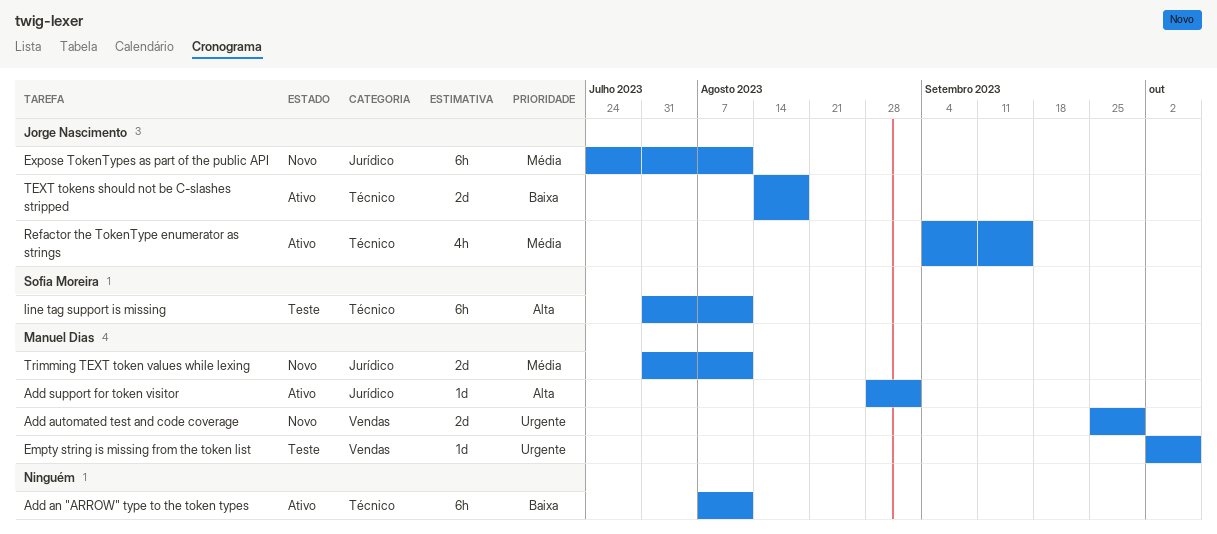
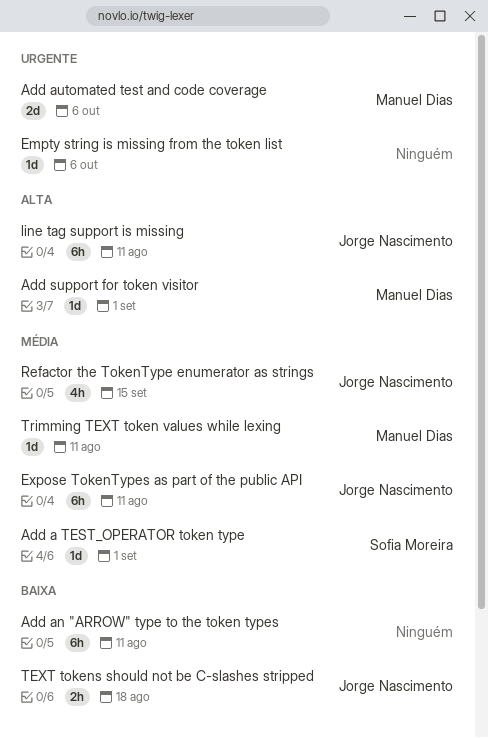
Add a TEST_OPERATOR token type: none -> present
Add automated test and code coverage, due: Sep 29 -> Oct 6
Empty string is missing from the token list, owner: Manuel Dias -> none
line tag support is missing, owner: Sofia Moreira -> Jorge Nascimento
TEXT tokens should not be C-slashes stripped, estimate: 2d -> 2h
Trimming TEXT token values while lexing, estimate: 2d -> 1d

